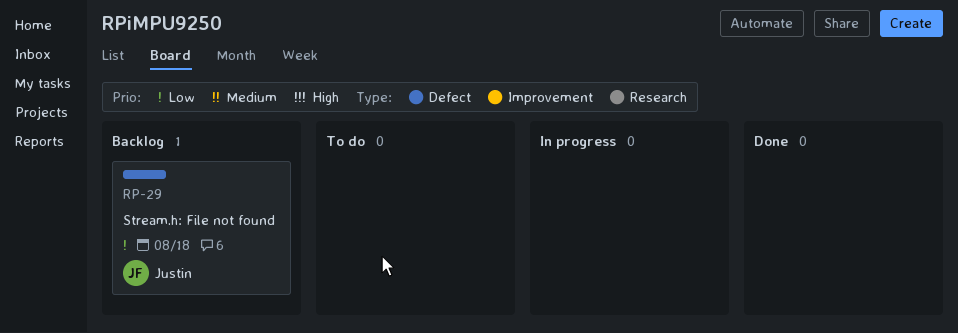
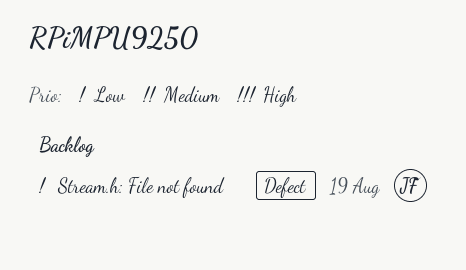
Stream.h: File not found, due: Aug 18 -> Aug 19

